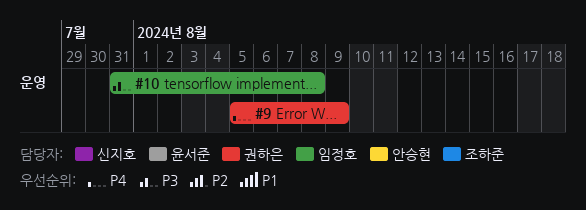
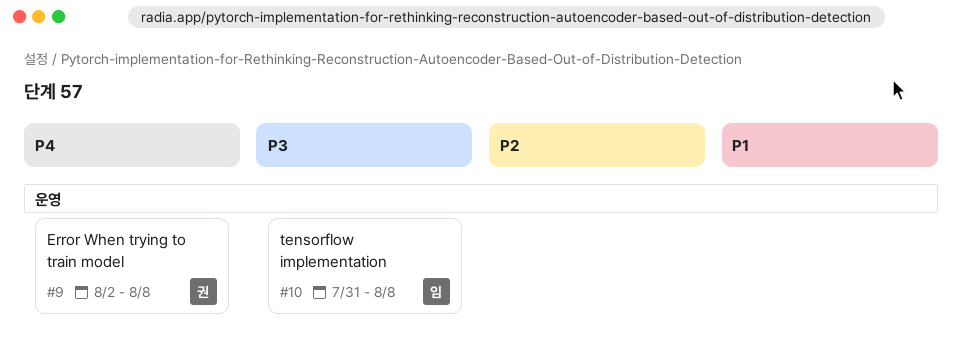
#9, start: Aug 5 -> Aug 2
#9, due: Aug 9 -> Aug 8

